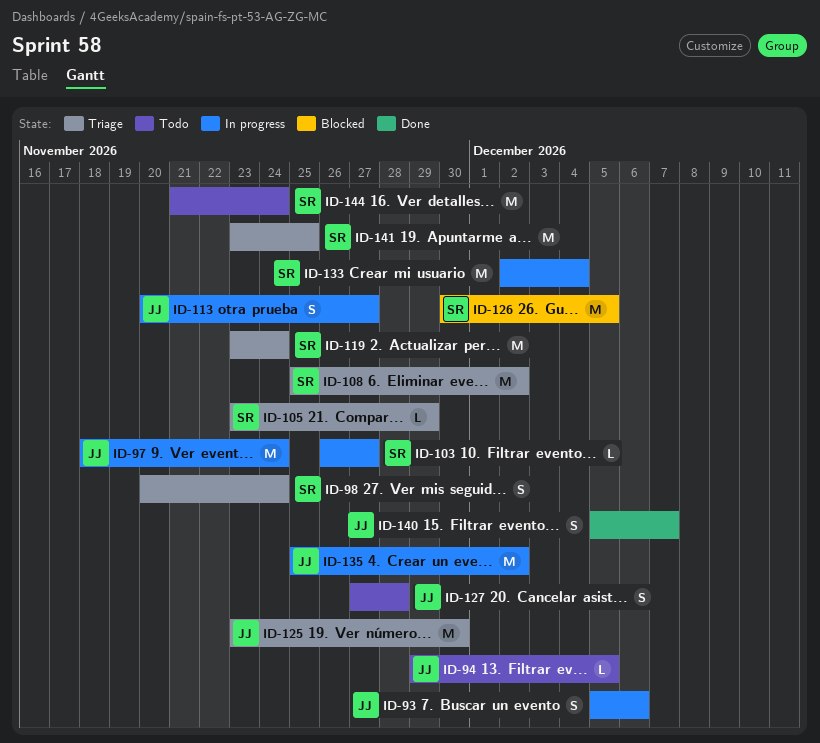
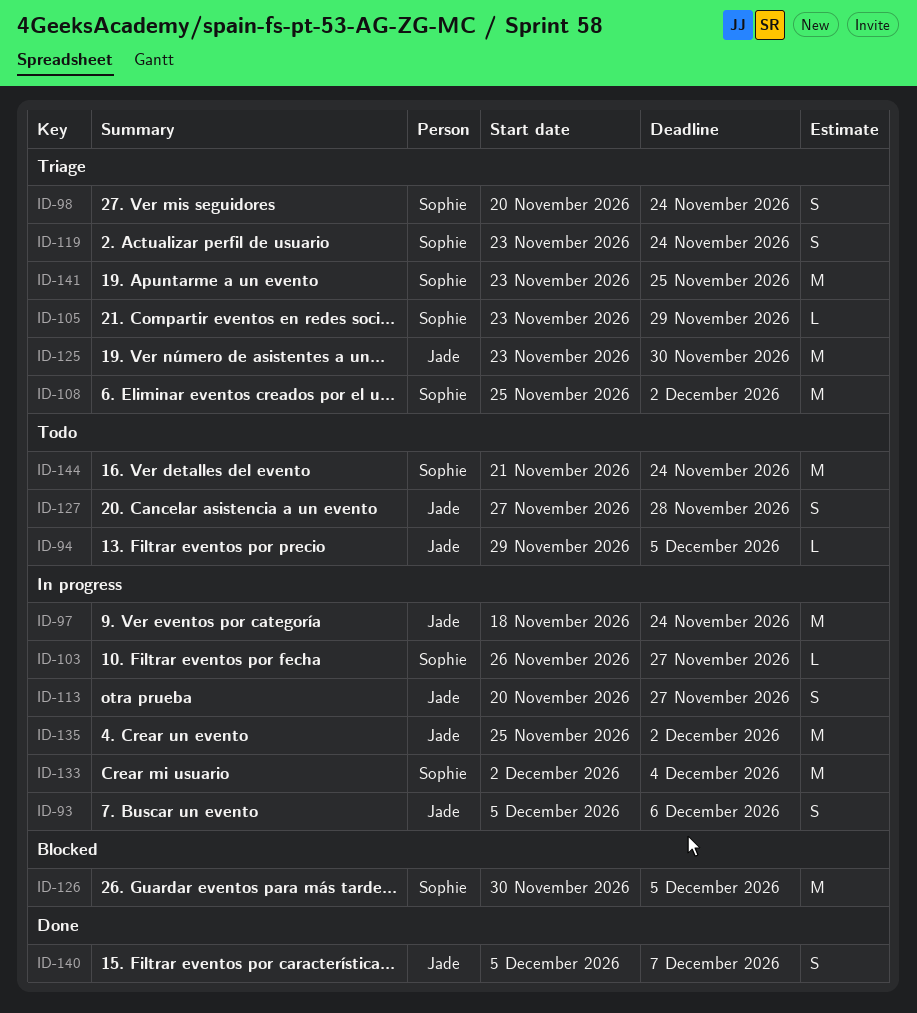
ID-119, estimate: M -> S

